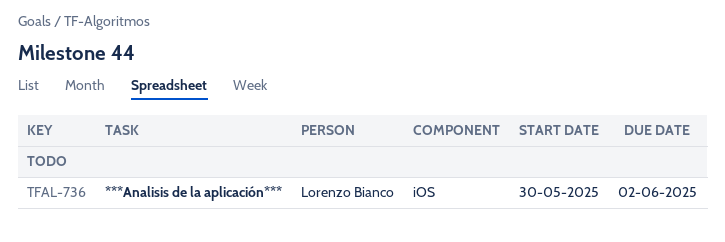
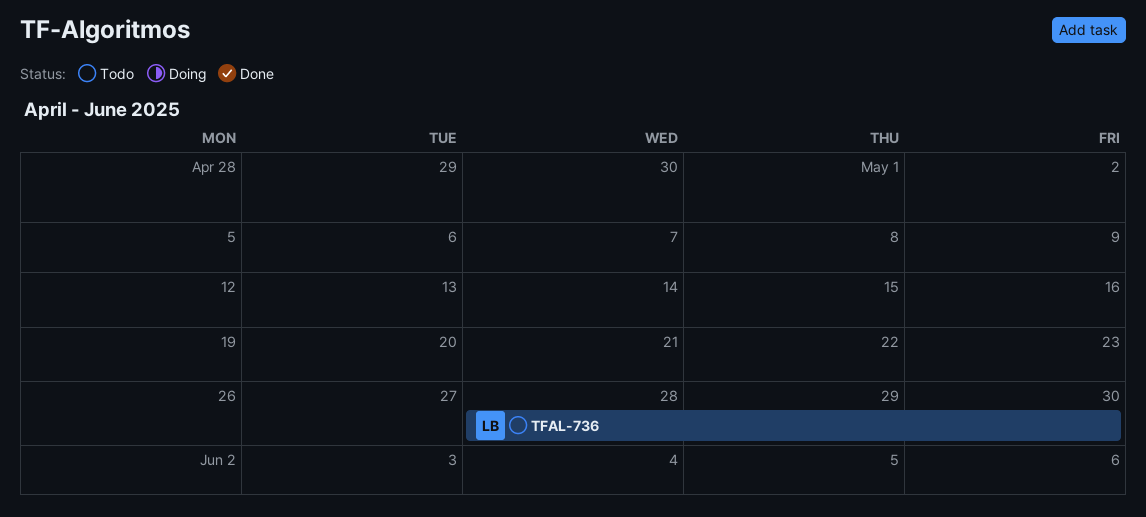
TFAL-736, start: May 30 -> May 28
TFAL-736, due: Jun 2 -> May 30

